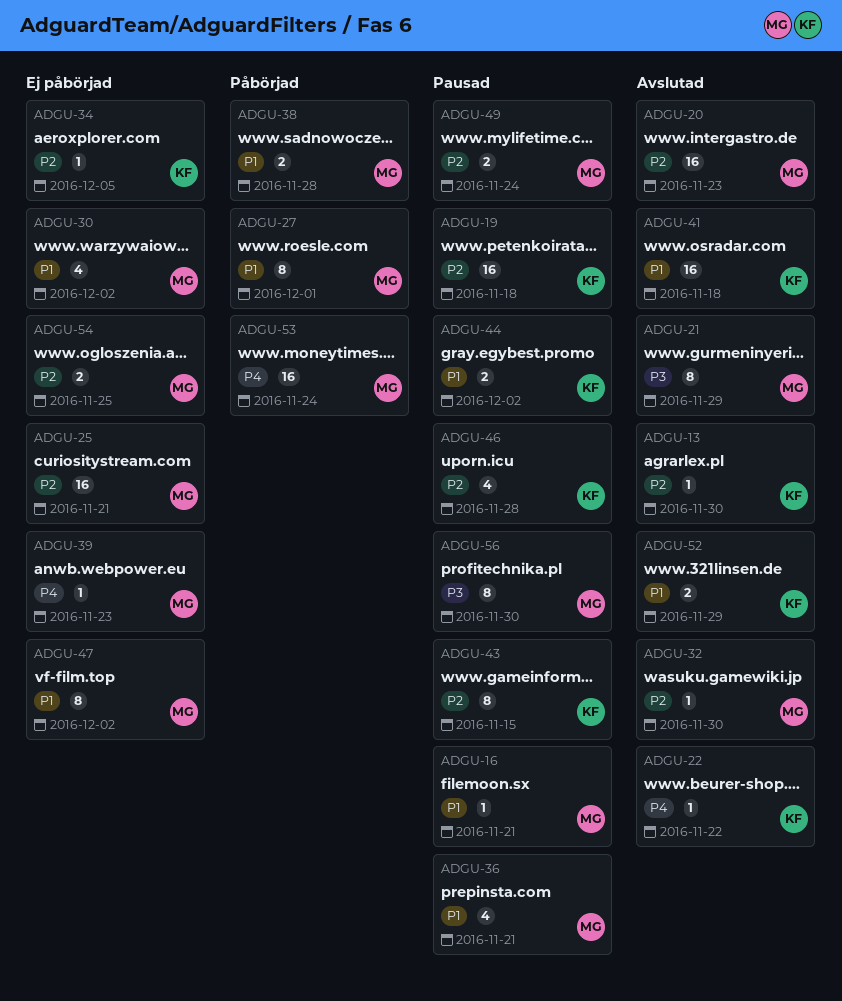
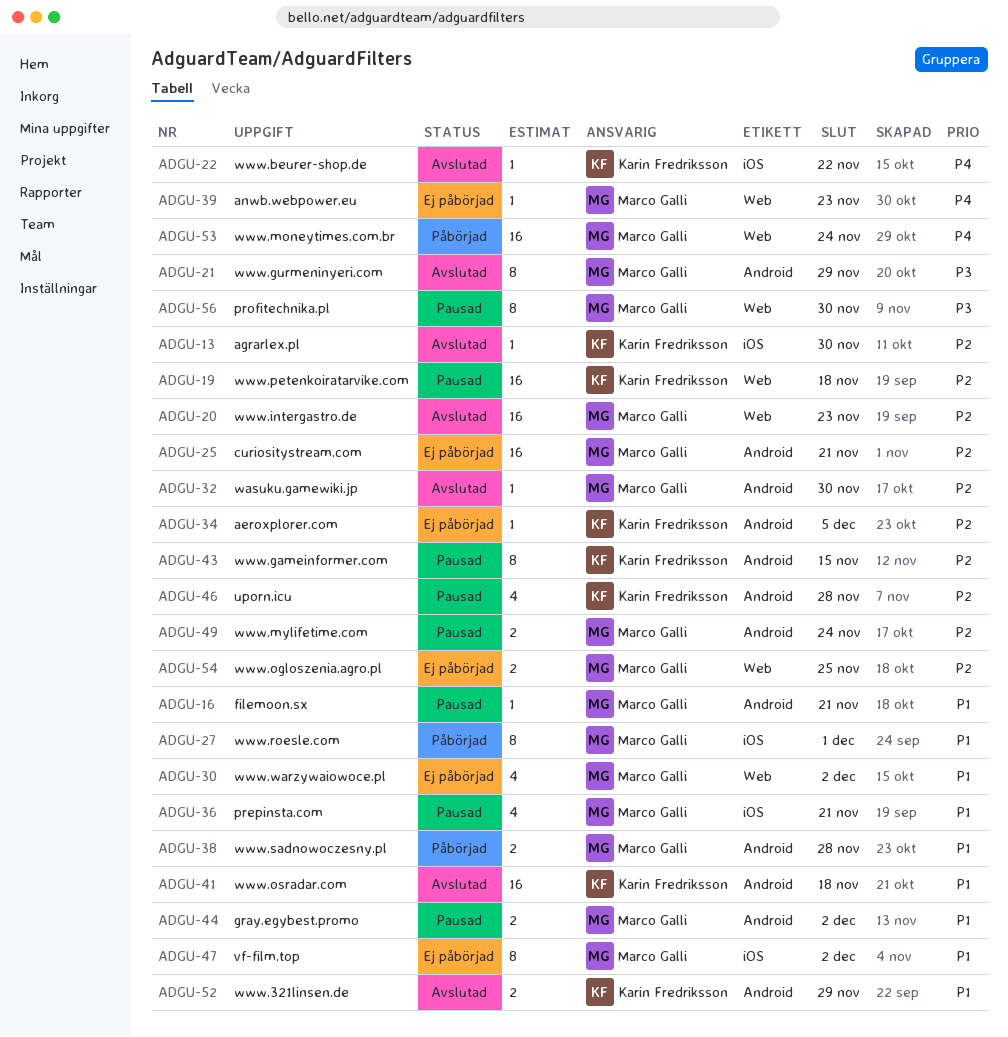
ADGU-44, owner: Karin Fredriksson -> Marco Galli

